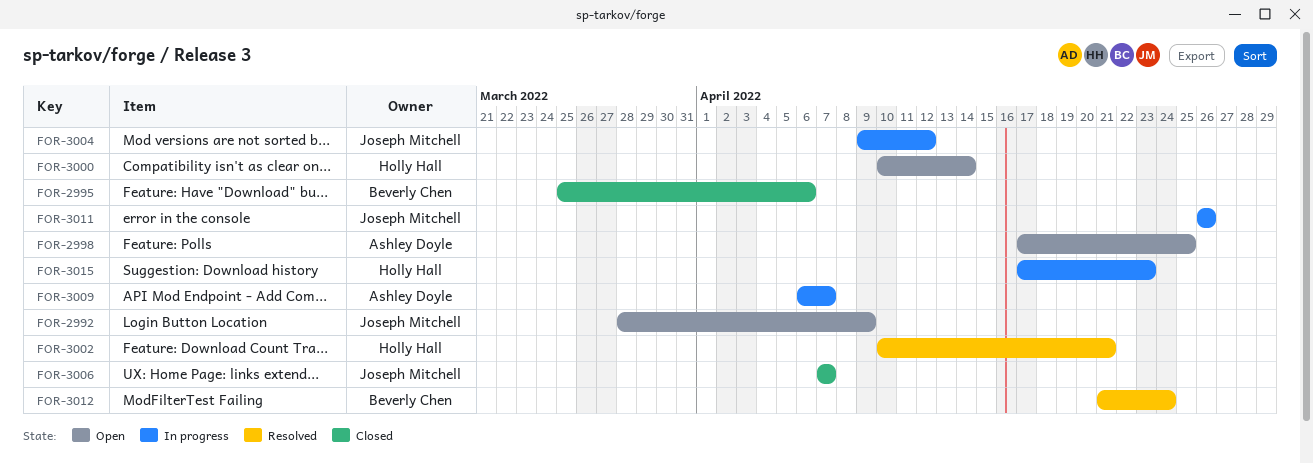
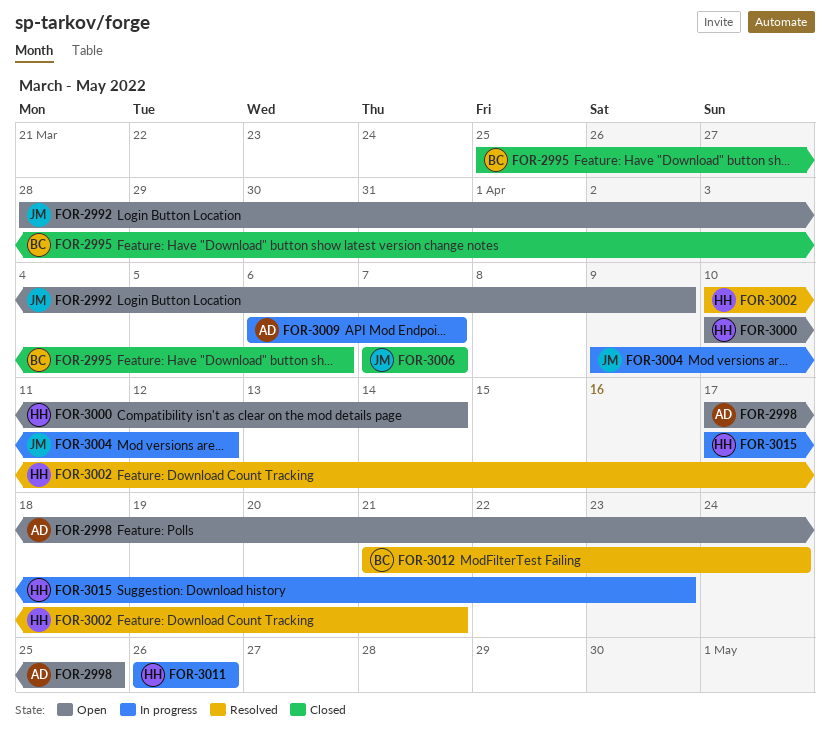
FOR-3011, owner: Joseph Mitchell -> Holly Hall

